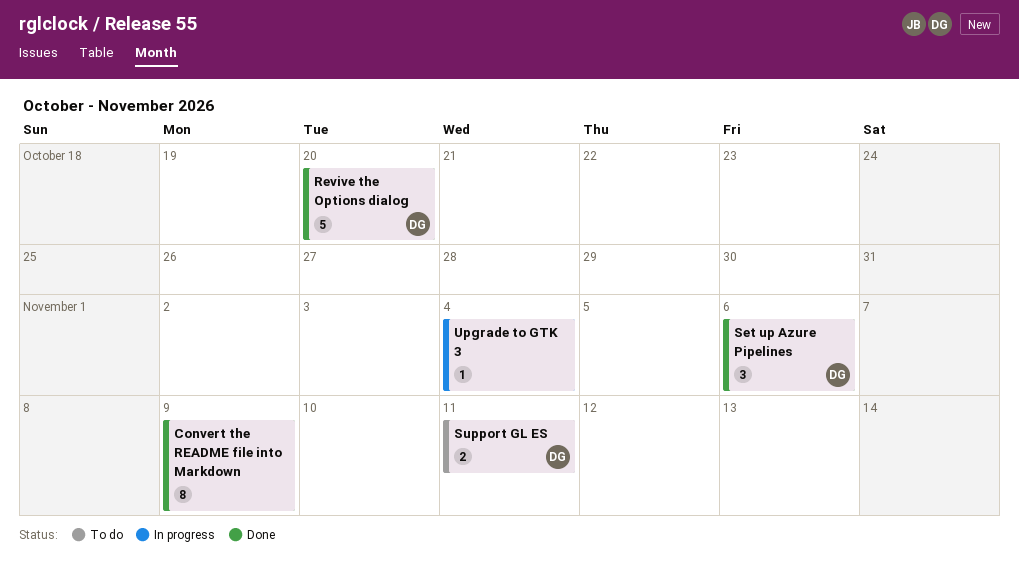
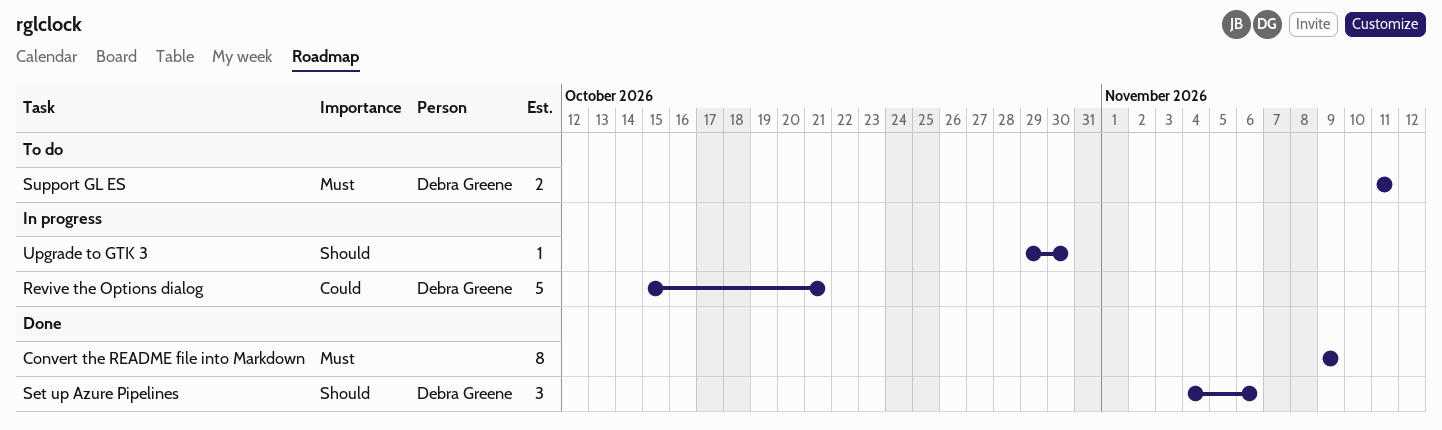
Revive the Options dialog, status: Done -> In progress
Revive the Options dialog, due: Oct 20 -> Oct 21
Upgrade to GTK 3, due: Nov 4 -> Oct 30

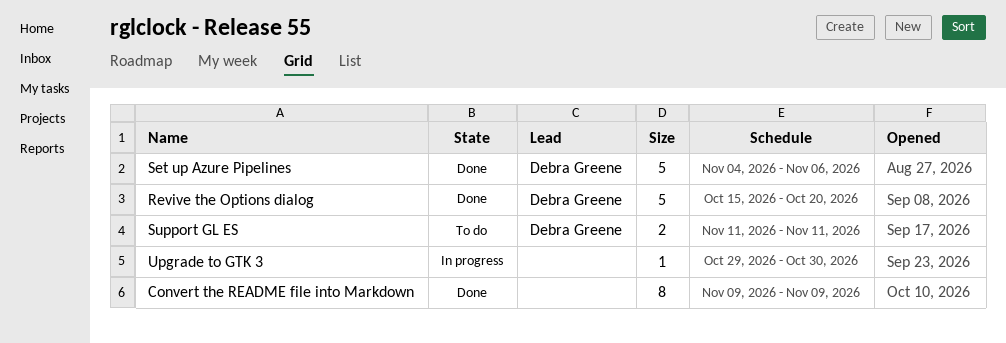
Revive the Options dialog, status: In progress -> Done
Revive the Options dialog, due: Oct 21 -> Oct 20
Set up Azure Pipelines, estimate: 3 -> 5

